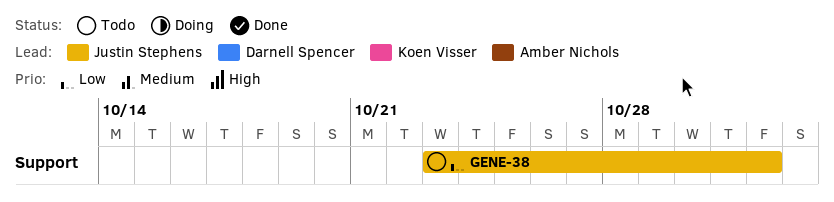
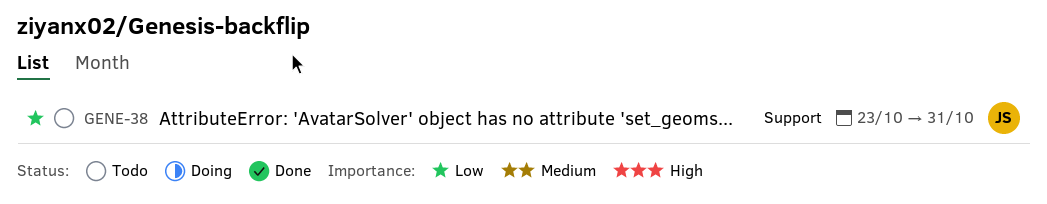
GENE-38, due: Nov 1 -> Oct 31

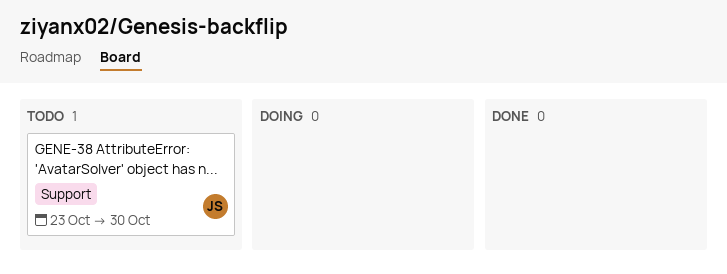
GENE-38, due: Oct 31 -> Oct 30

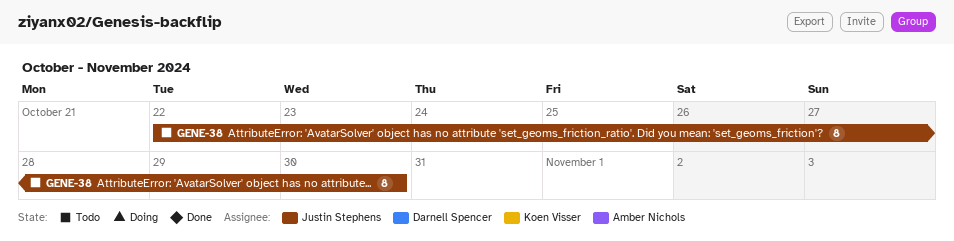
GENE-38, start: Oct 23 -> Oct 22

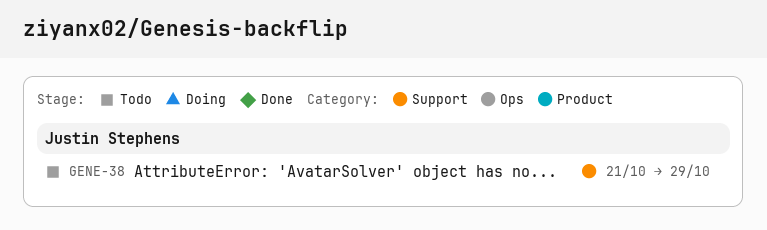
GENE-38, start: Oct 22 -> Oct 21
GENE-38, due: Oct 30 -> Oct 29

